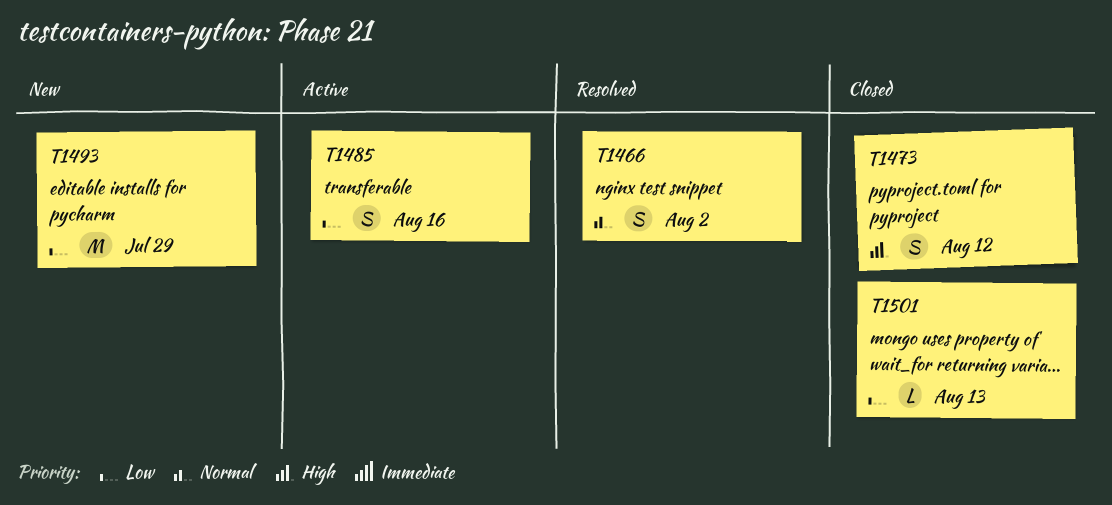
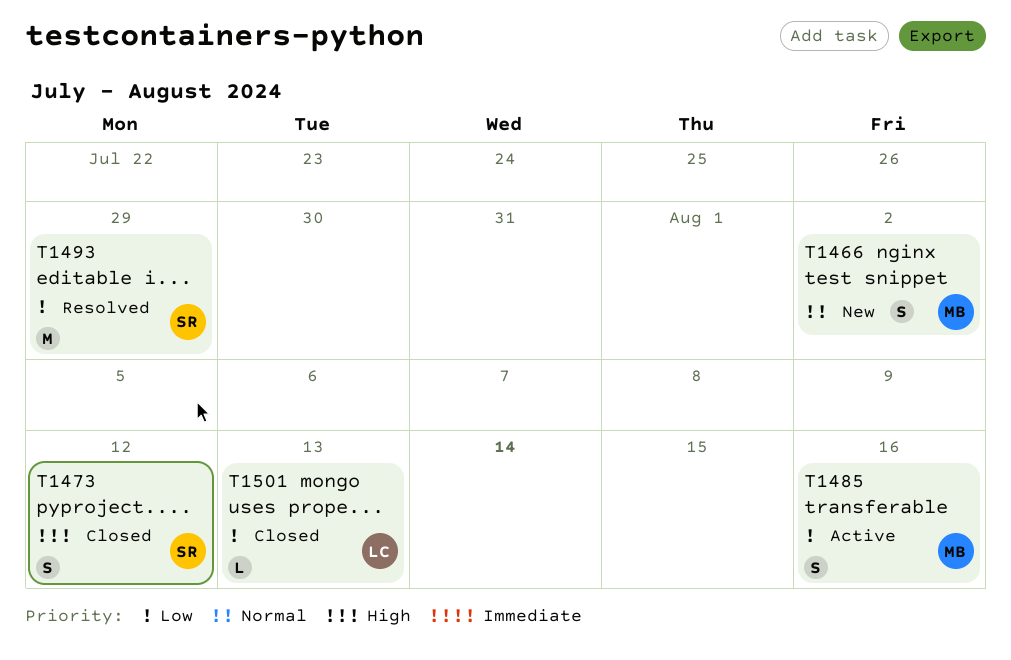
T1466, status: Resolved -> New
T1493, status: New -> Resolved

